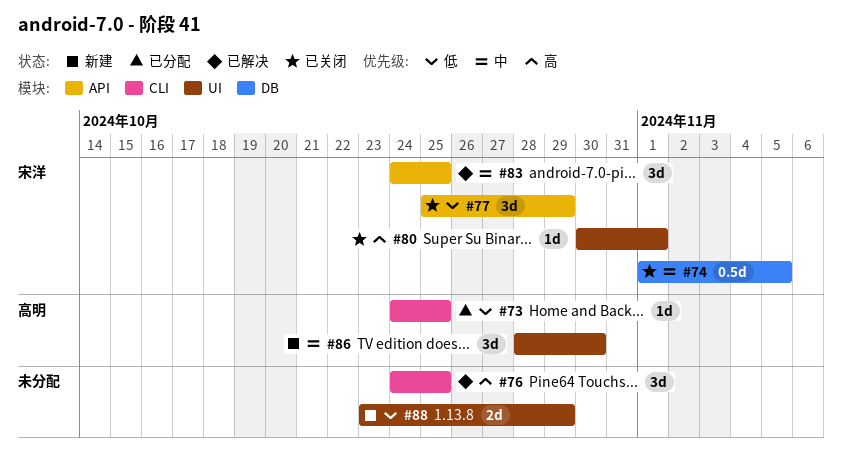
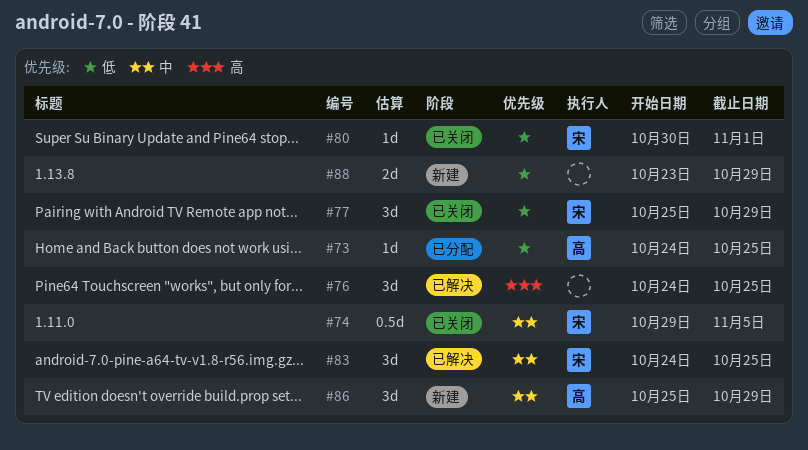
#74, start: Nov 1 -> Oct 29
#80, priority: 高 -> 低
#86, start: Oct 28 -> Oct 25
#86, due: Oct 30 -> Oct 29

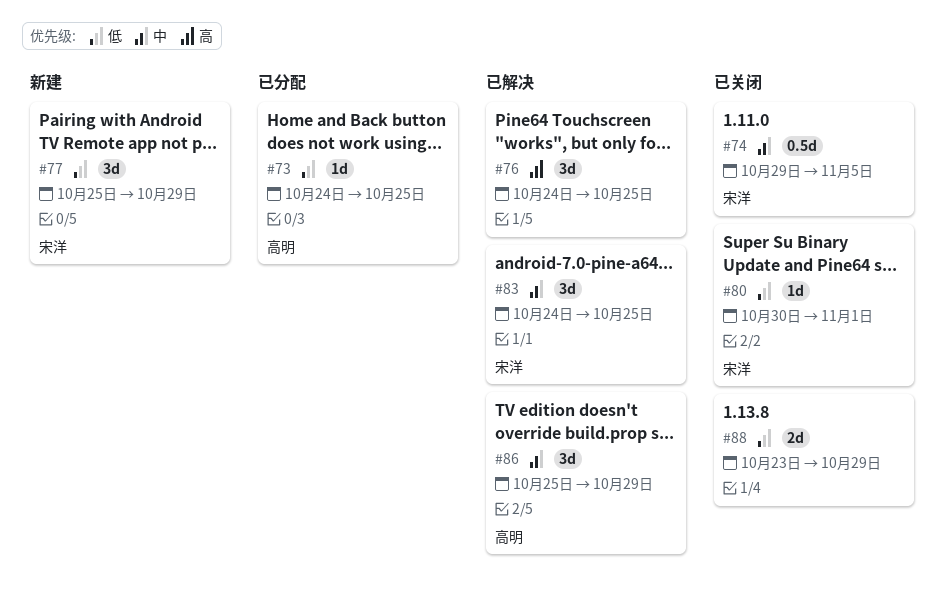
#77, status: 已关闭 -> 新建
#86, status: 新建 -> 已解决
#88, status: 新建 -> 已关闭

